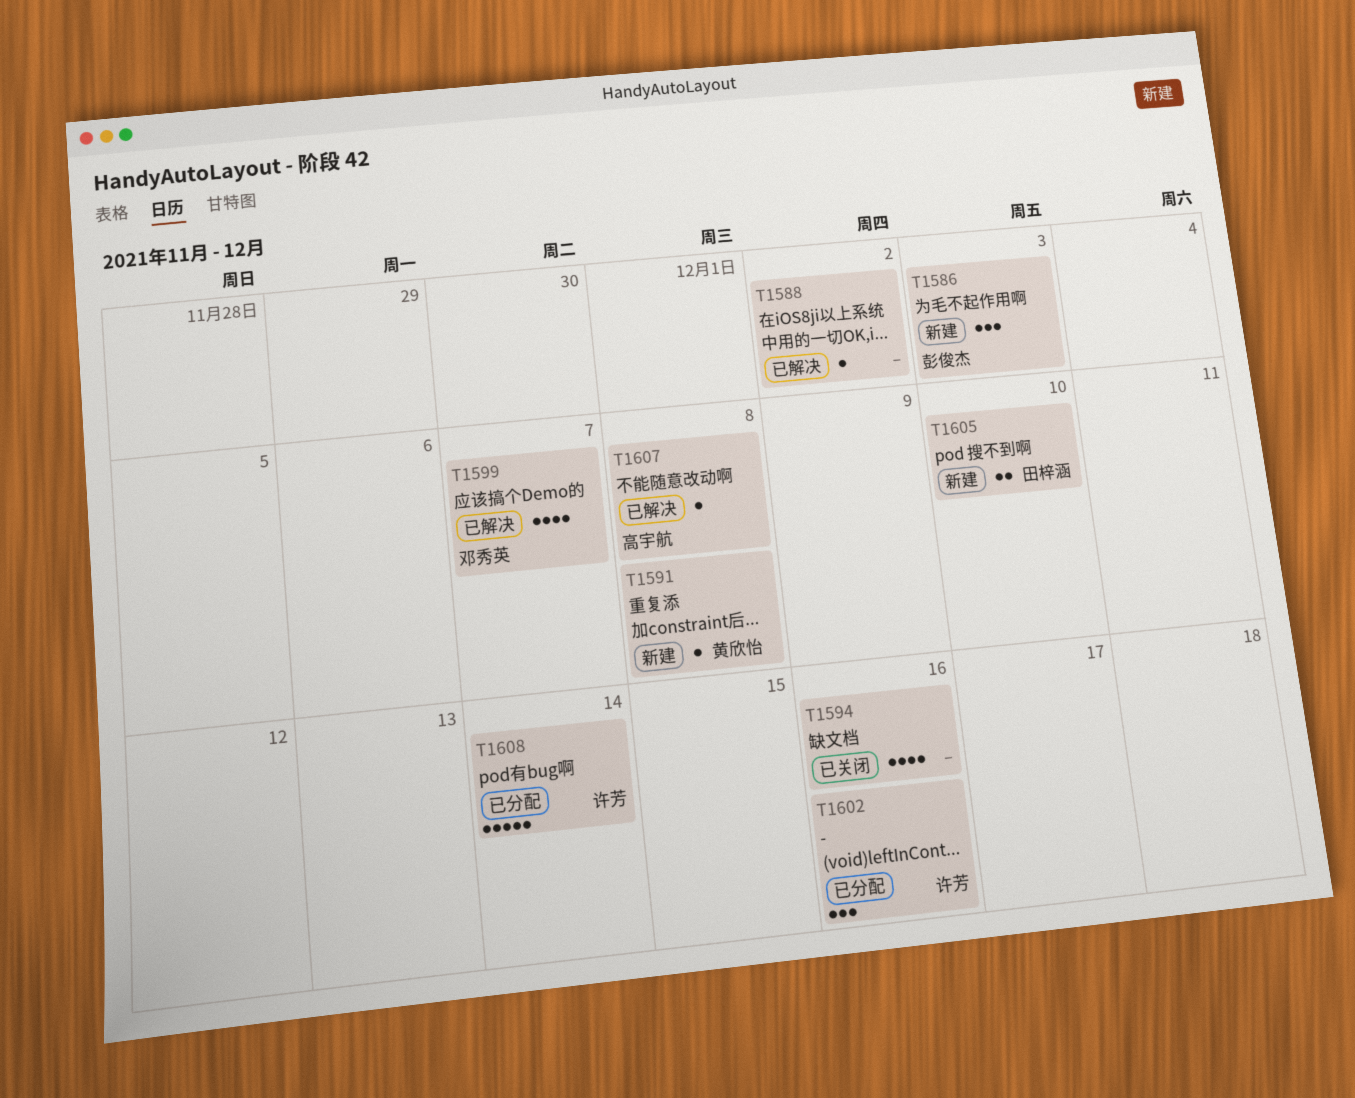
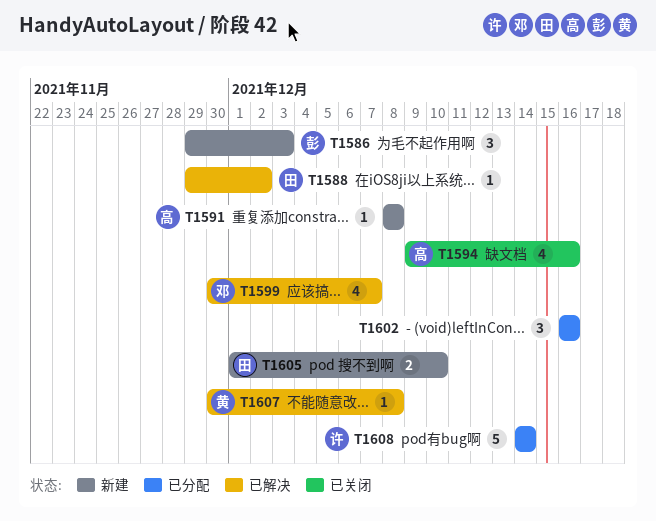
T1588, owner: none -> 田梓涵
T1591, owner: 黄欣怡 -> 高宇航
T1594, owner: none -> 高宇航
T1602, owner: 许芳 -> none
T1607, owner: 高宇航 -> 黄欣怡

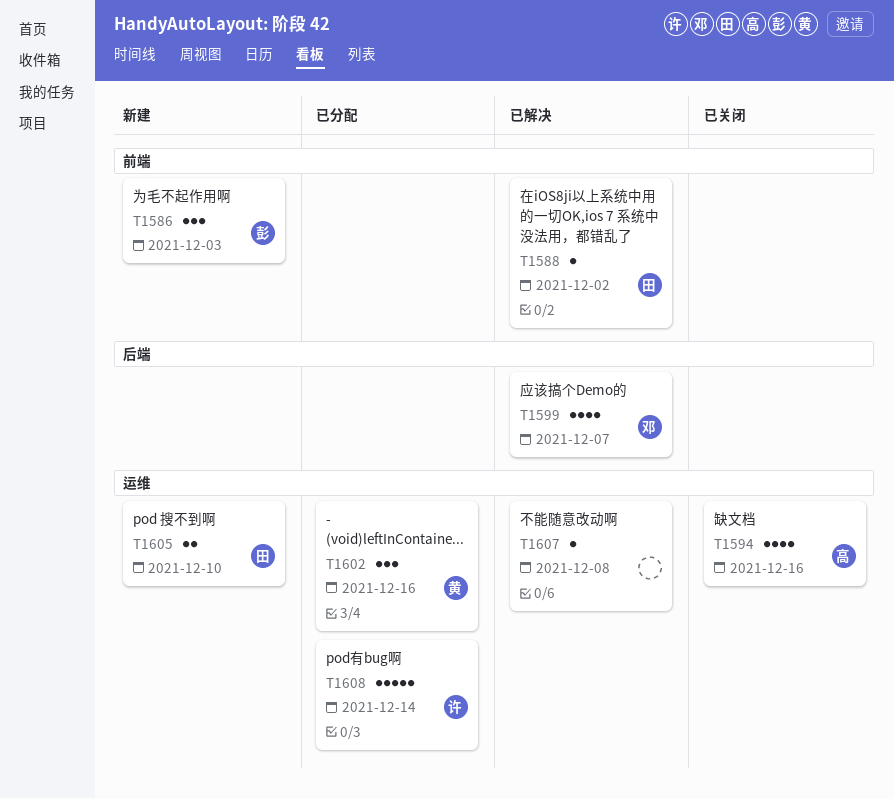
T1591: present -> none
T1602, owner: none -> 黄
T1607, owner: 黄 -> none

